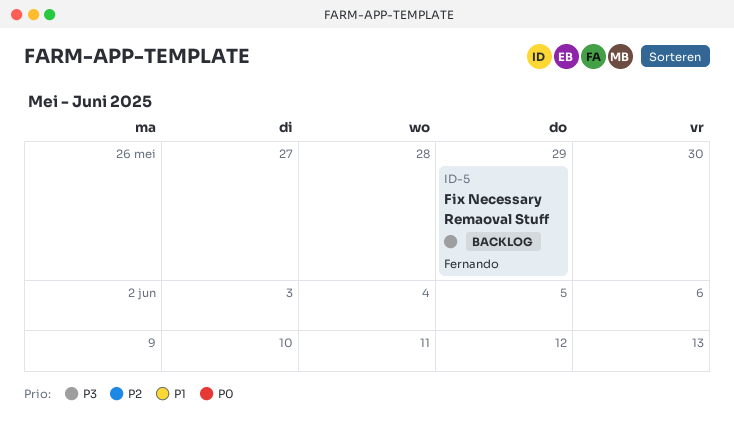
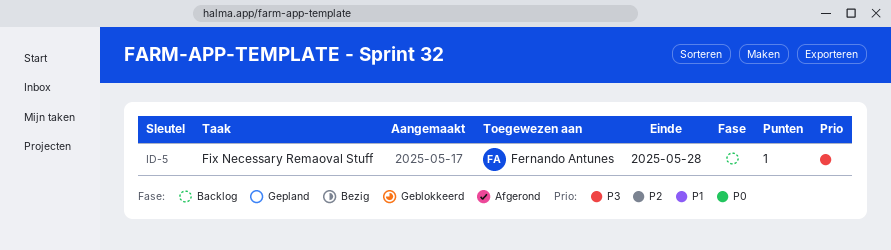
ID-5, due: May 29 -> May 28

